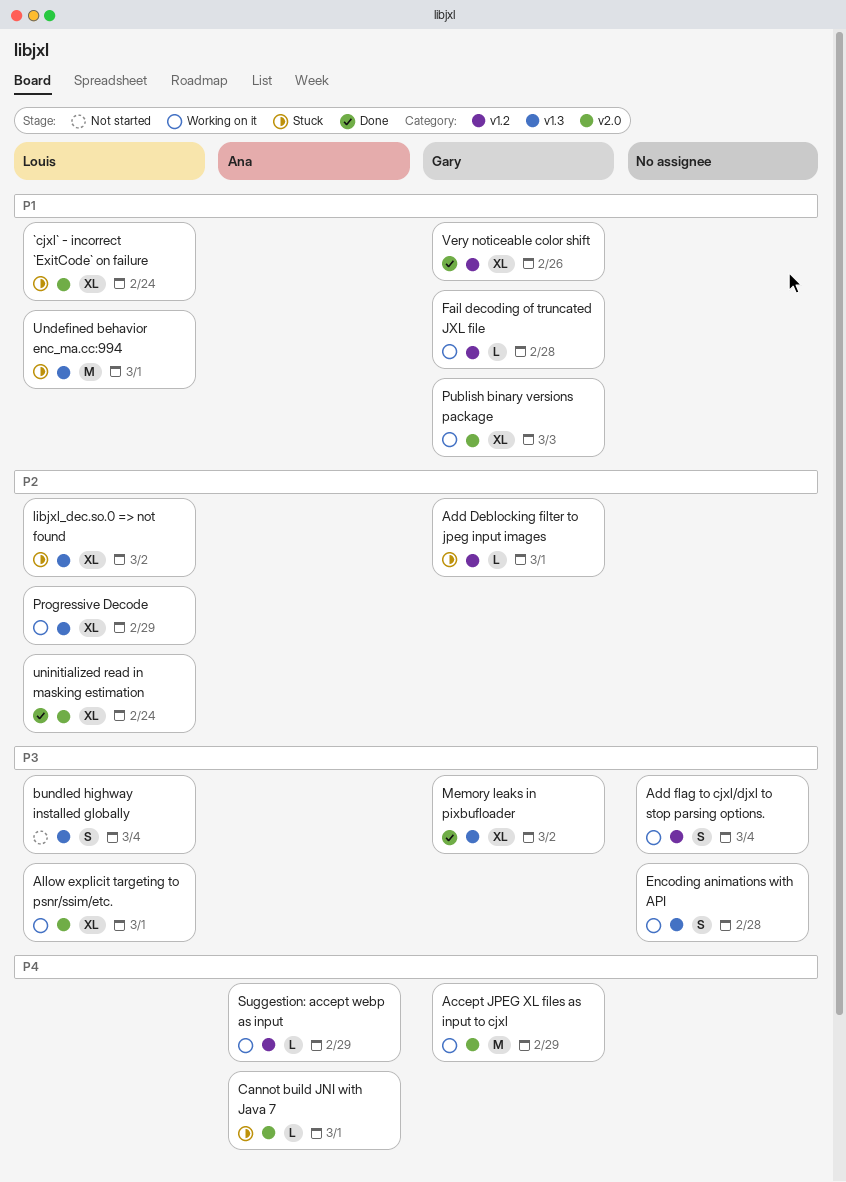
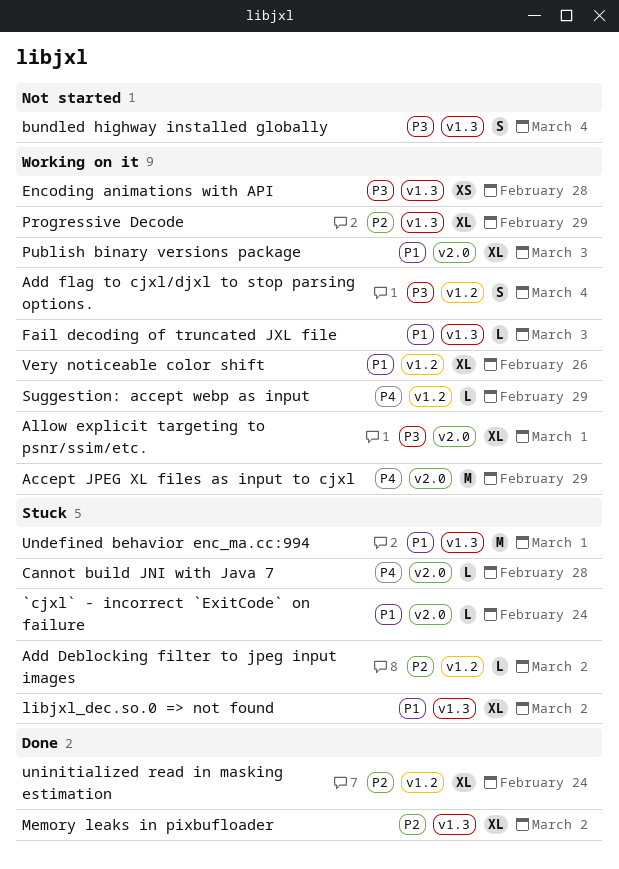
`cjxl` - incorrect `ExitCode` on failure, estimate: XL -> L
Add Deblocking filter to jpeg input images, due: Mar 1 -> Mar 2
Cannot build JNI with Java 7, due: Mar 1 -> Feb 28
Encoding animations with API, estimate: S -> XS
Fail decoding of truncated JXL file, label: v1.2 -> v1.3
Fail decoding of truncated JXL file, due: Feb 28 -> Mar 3
libjxl_dec.so.0 => not found, priority: P2 -> P1
Memory leaks in pixbufloader, priority: P3 -> P2
uninitialized read in masking estimation, label: v2.0 -> v1.2
Very noticeable color shift, status: Done -> Working on it

